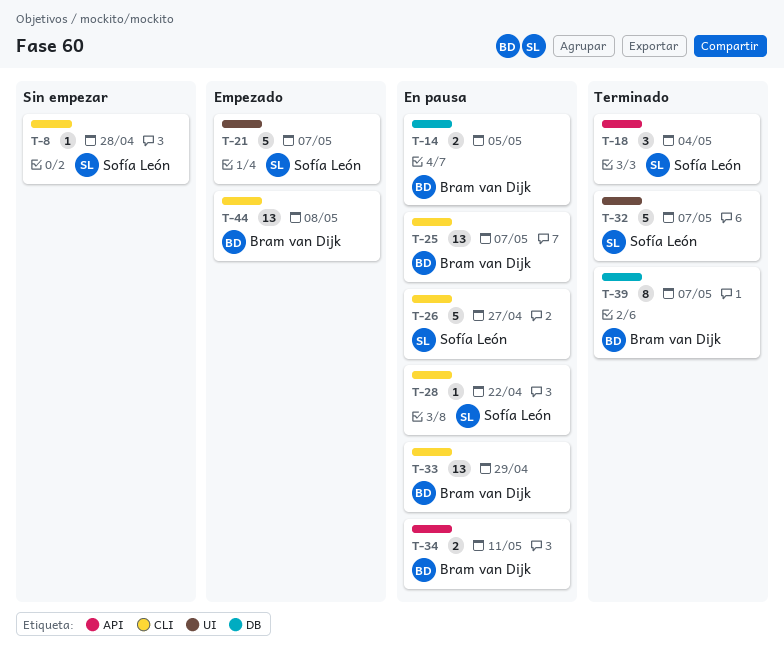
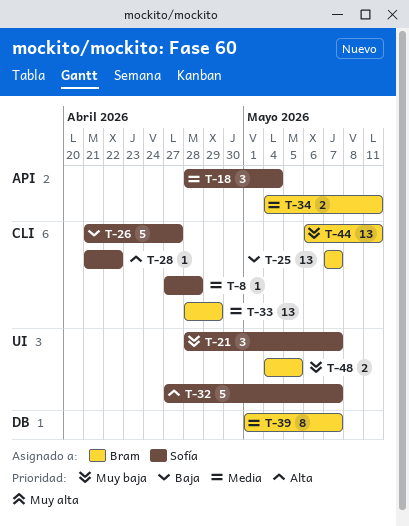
T-14: present -> none
T-21, estimate: 5 -> 3
T-44, due: May 8 -> May 11
T-48: none -> present

